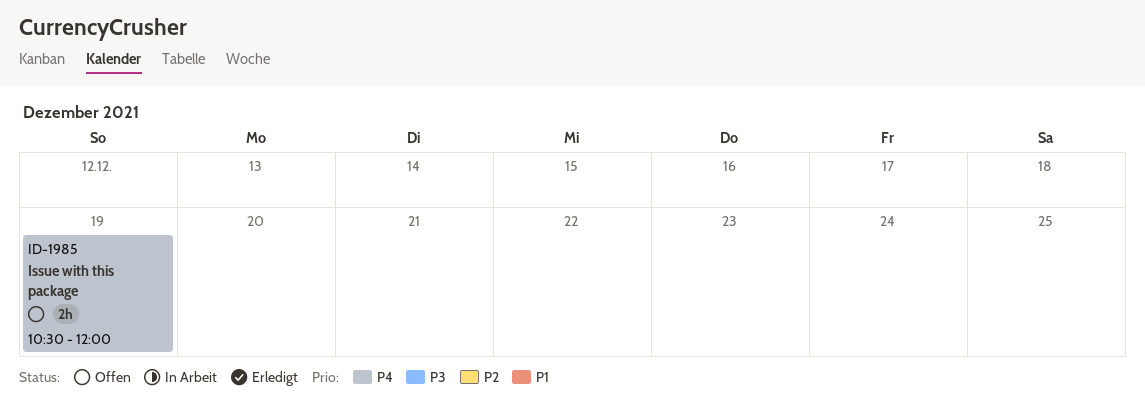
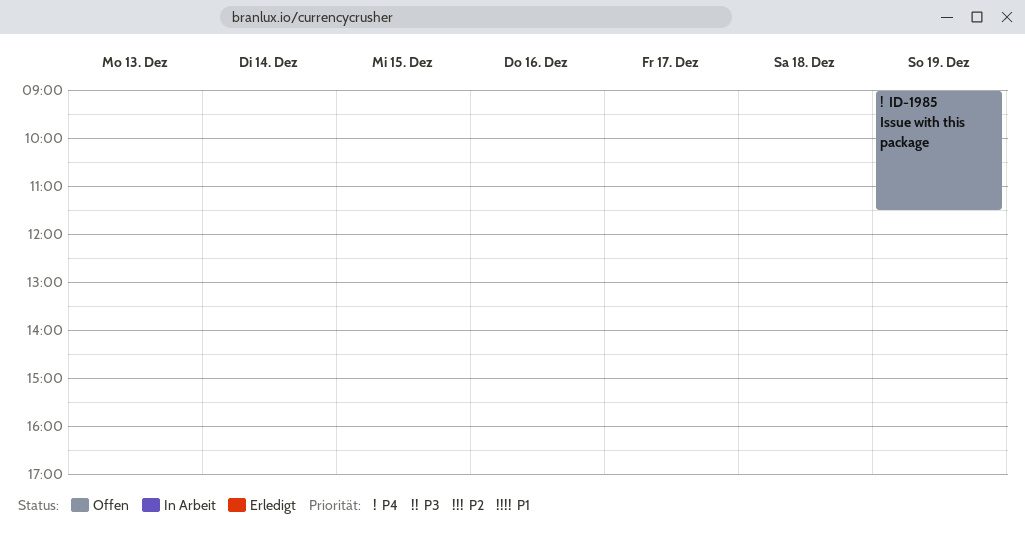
ID-1985, begins: 10:30 -> 09:00
ID-1985, ends: 12:00 -> 11:30

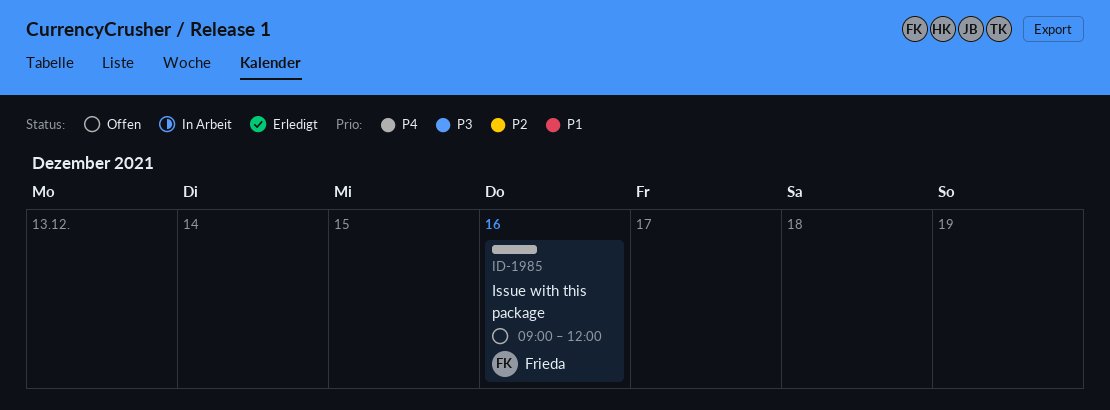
ID-1985, day: Dec 19 -> Dec 16
ID-1985, ends: 11:30 -> 12:00

